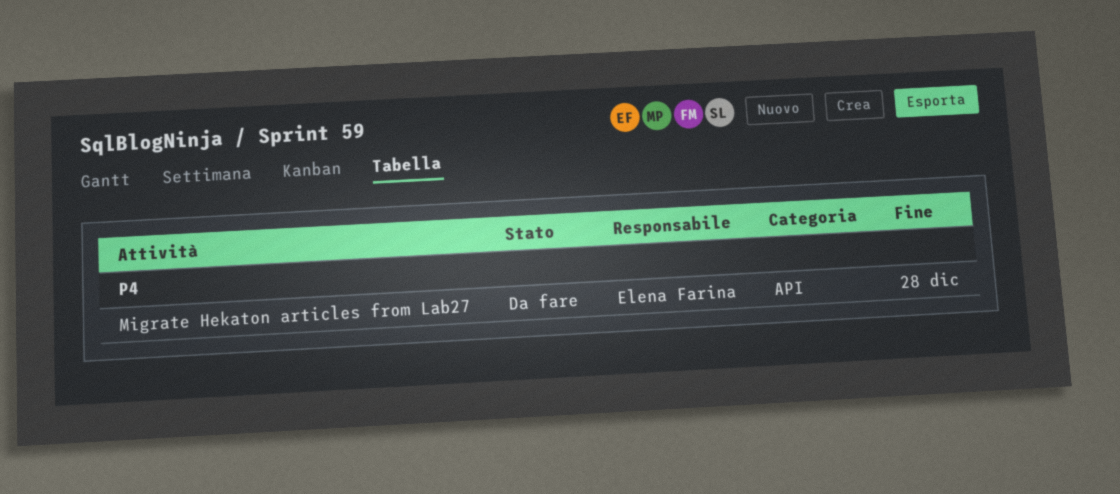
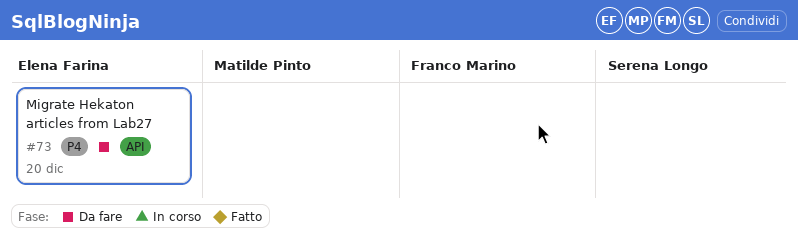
Migrate Hekaton articles from Lab27, due: Dec 28 -> Dec 20

